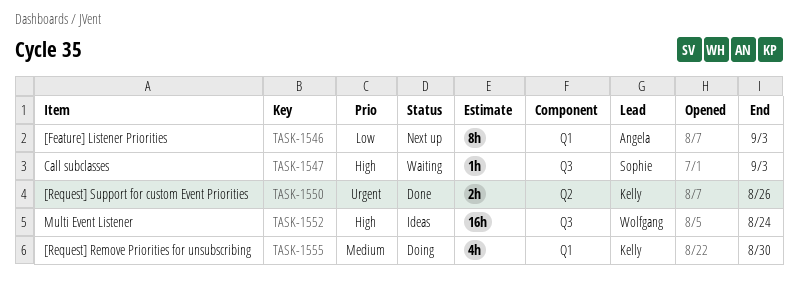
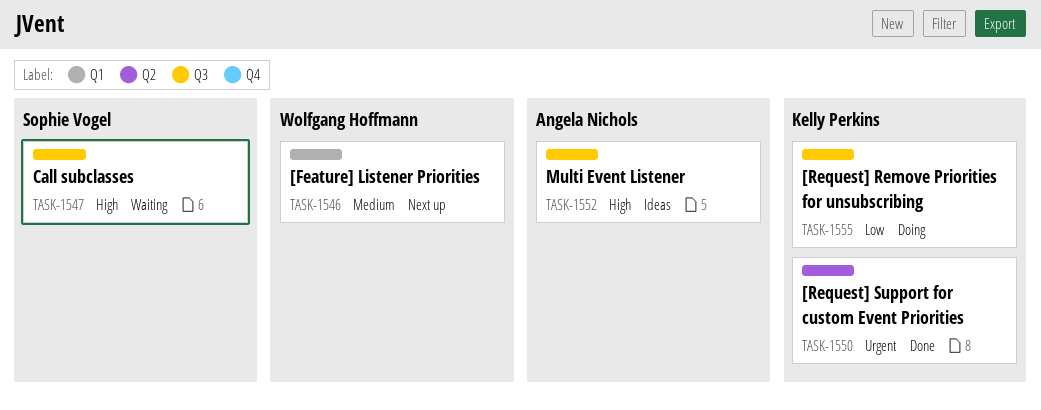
TASK-1546, owner: Angela Nichols -> Wolfgang Hoffmann
TASK-1546, priority: Low -> Medium
TASK-1552, owner: Wolfgang Hoffmann -> Angela Nichols
TASK-1555, priority: Medium -> Low
TASK-1555, label: Q1 -> Q3

